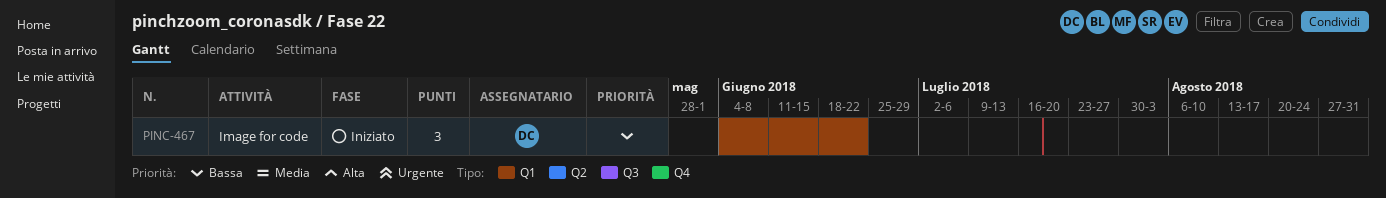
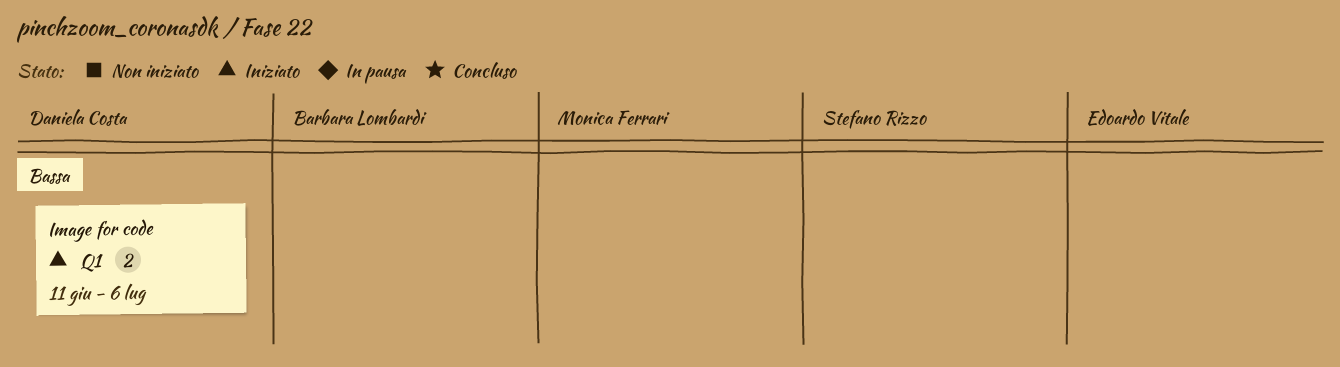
Image for code, estimate: 3 -> 2
Image for code, start: Jun 4 -> Jun 11
Image for code, due: Jun 22 -> Jul 6

